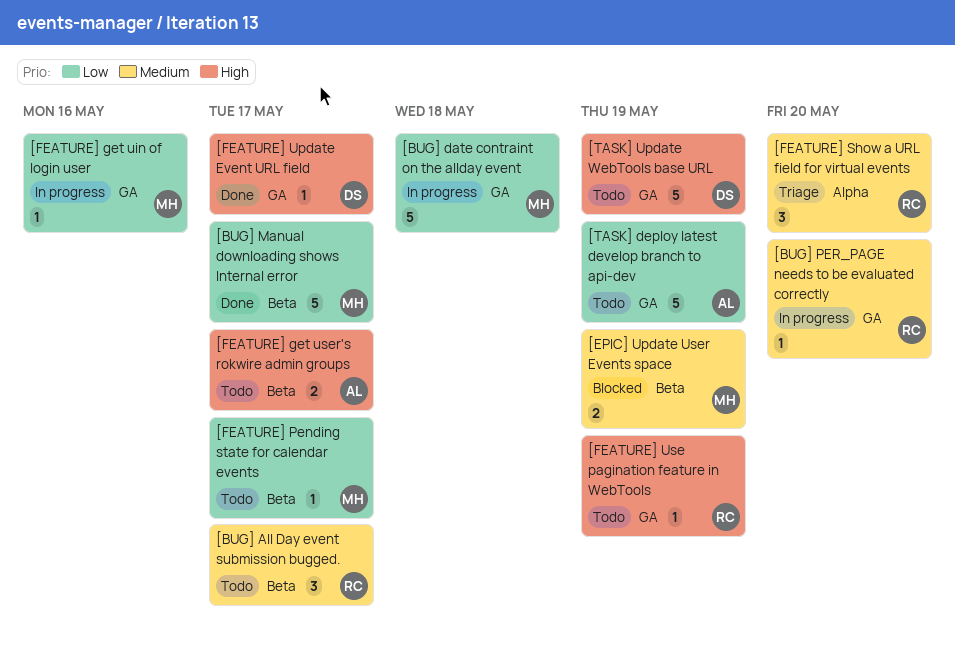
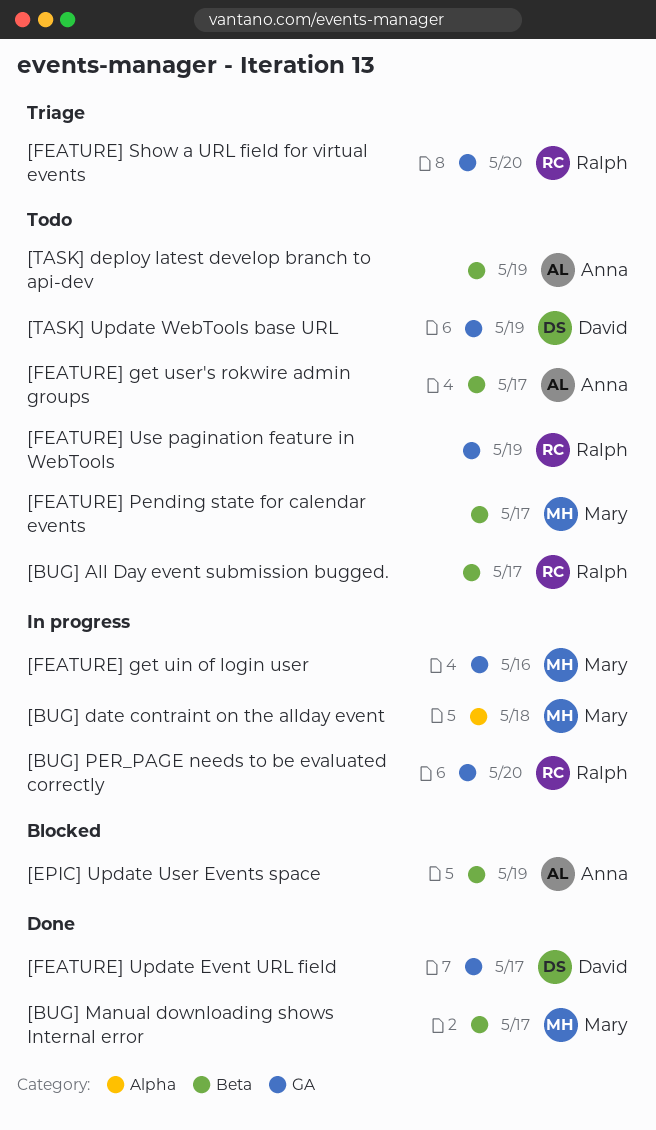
[BUG] date contraint on the allday event, label: GA -> Alpha
[EPIC] Update User Events space, owner: Mary -> Anna
[FEATURE] Show a URL field for virtual events, label: Alpha -> GA
[TASK] deploy latest develop branch to api-dev, label: GA -> Beta

